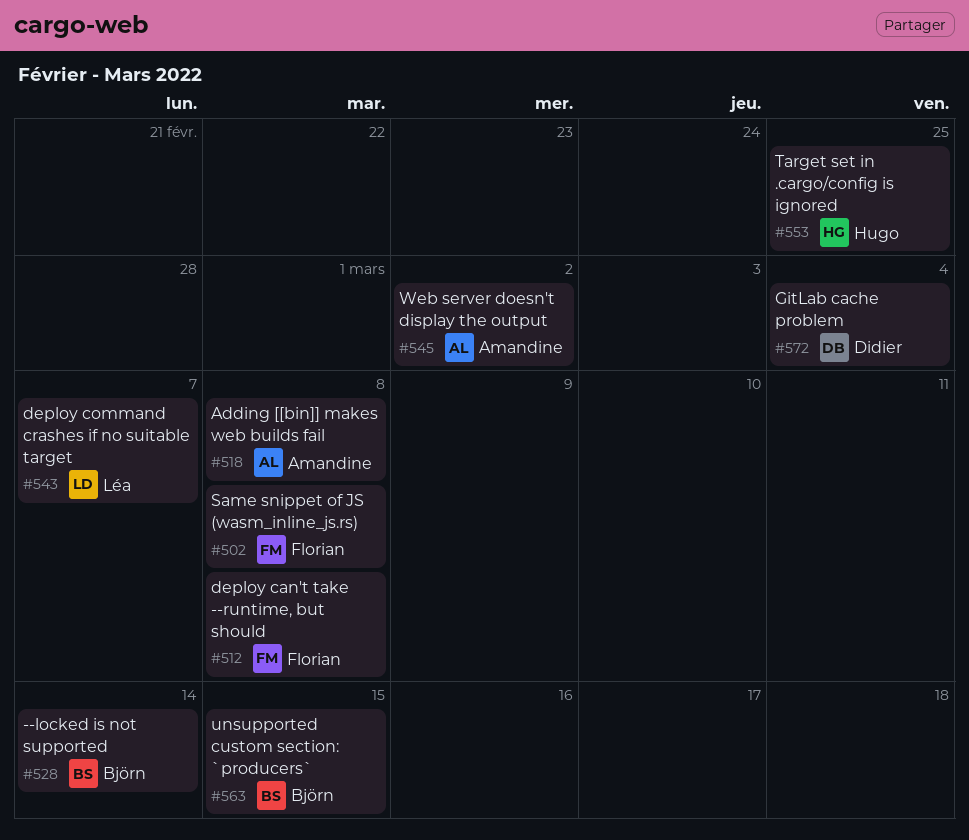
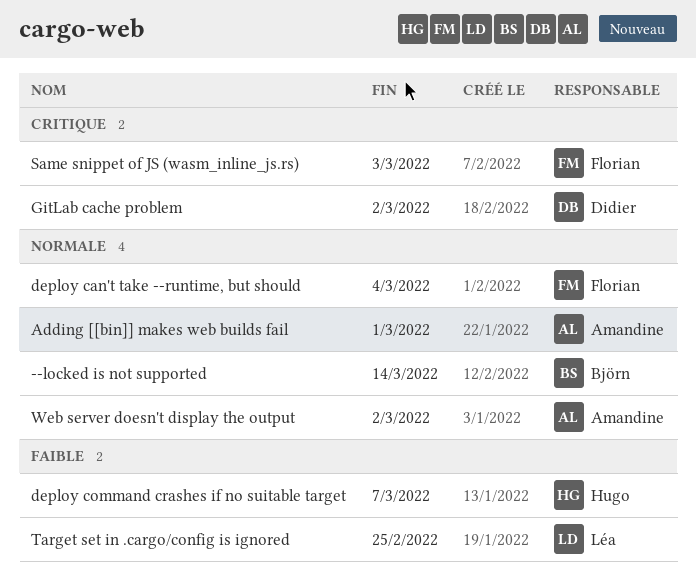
Adding [[bin]] makes web builds fail, due: Mar 8 -> Mar 1
deploy can't take --runtime, but should, due: Mar 8 -> Mar 4
deploy command crashes if no suitable target, owner: Léa -> Hugo
GitLab cache problem, due: Mar 4 -> Mar 2
Same snippet of JS (wasm_inline_js.rs), due: Mar 8 -> Mar 3
Target set in .cargo/config is ignored, owner: Hugo -> Léa
unsupported custom section: `producers`: present -> none

